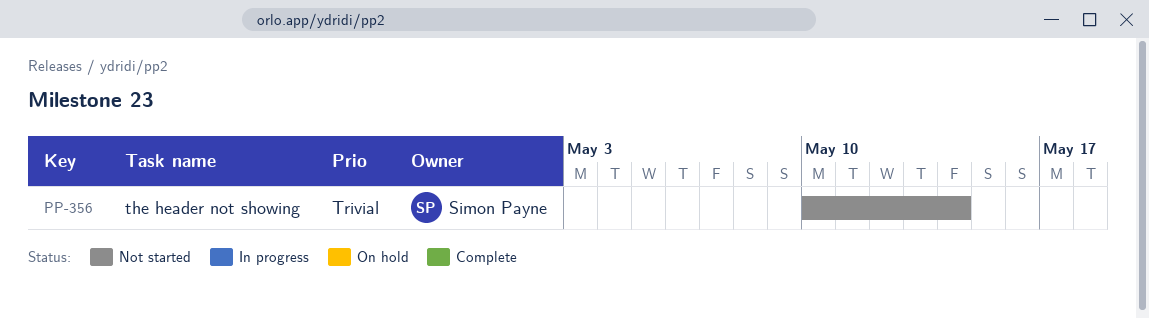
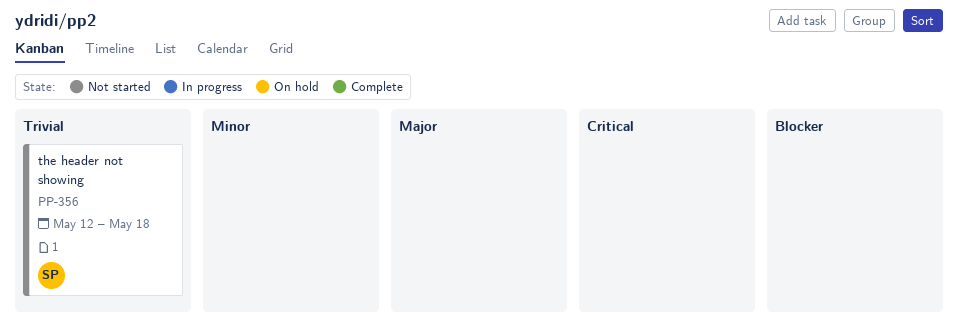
PP-356, start: May 10 -> May 12
PP-356, due: May 14 -> May 18

